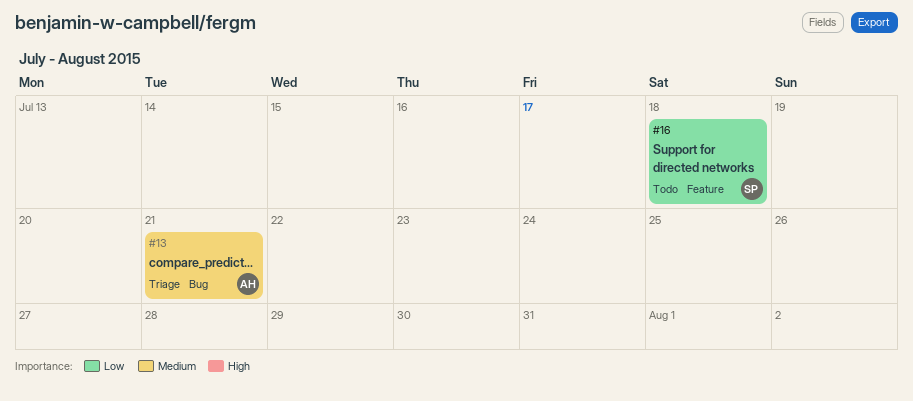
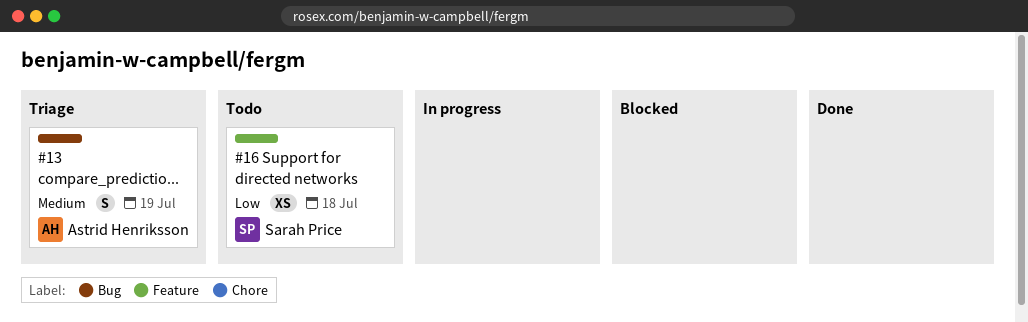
#13, due: Jul 21 -> Jul 19

